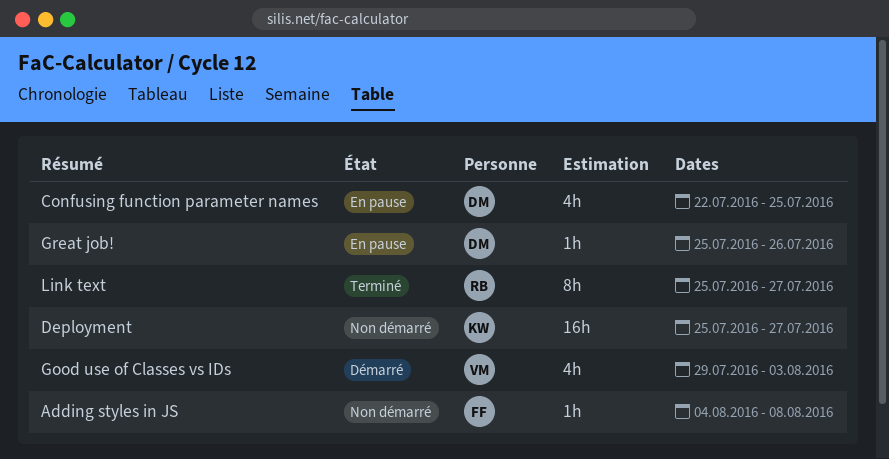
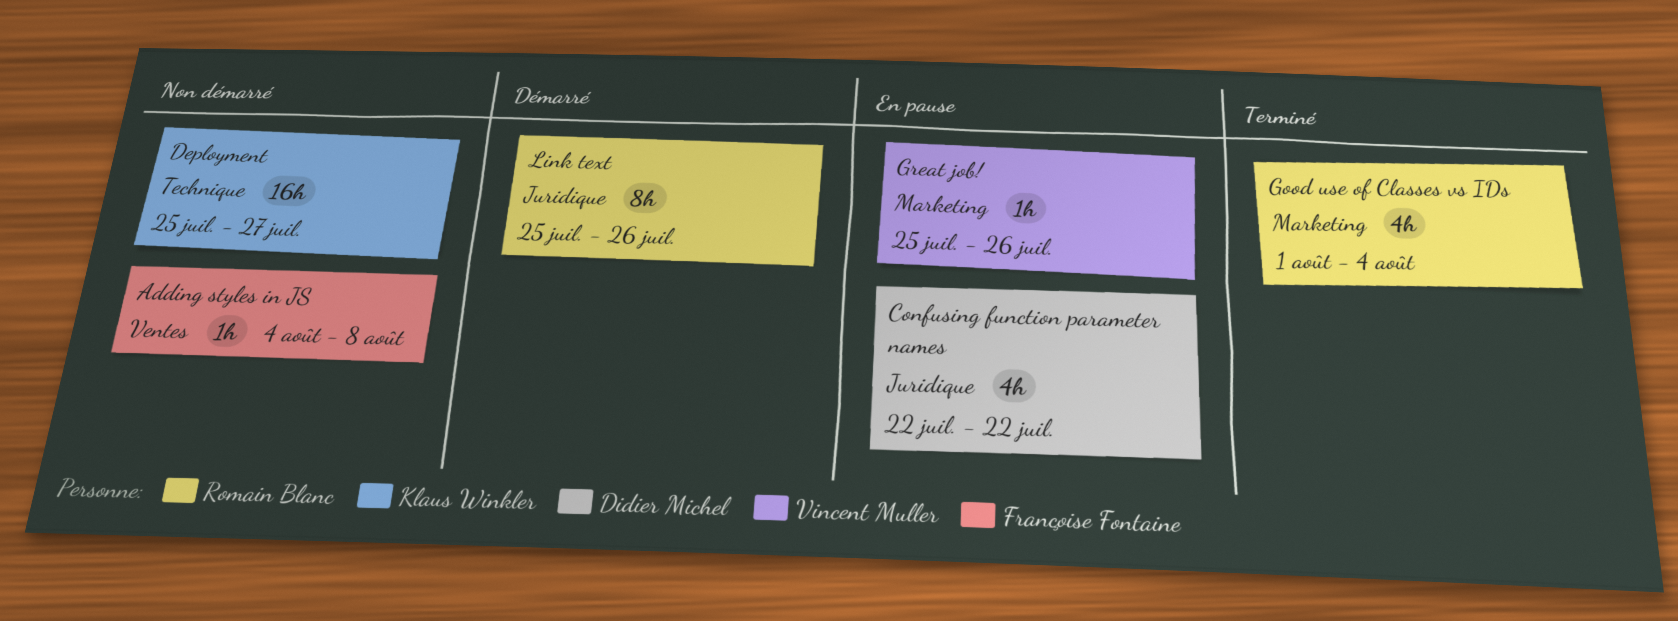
Confusing function parameter names, due: Jul 25 -> Jul 22
Good use of Classes vs IDs, status: Démarré -> Terminé
Good use of Classes vs IDs, owner: Vincent Muller -> Romain Blanc
Good use of Classes vs IDs, start: Jul 29 -> Aug 1
Good use of Classes vs IDs, due: Aug 3 -> Aug 4
Great job!, owner: Didier Michel -> Vincent Muller
Link text, status: Terminé -> Démarré
Link text, due: Jul 27 -> Jul 26

